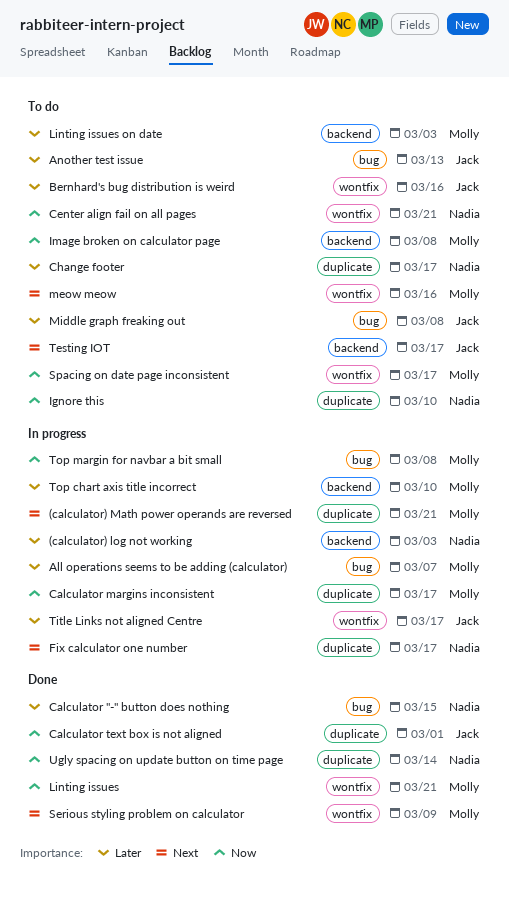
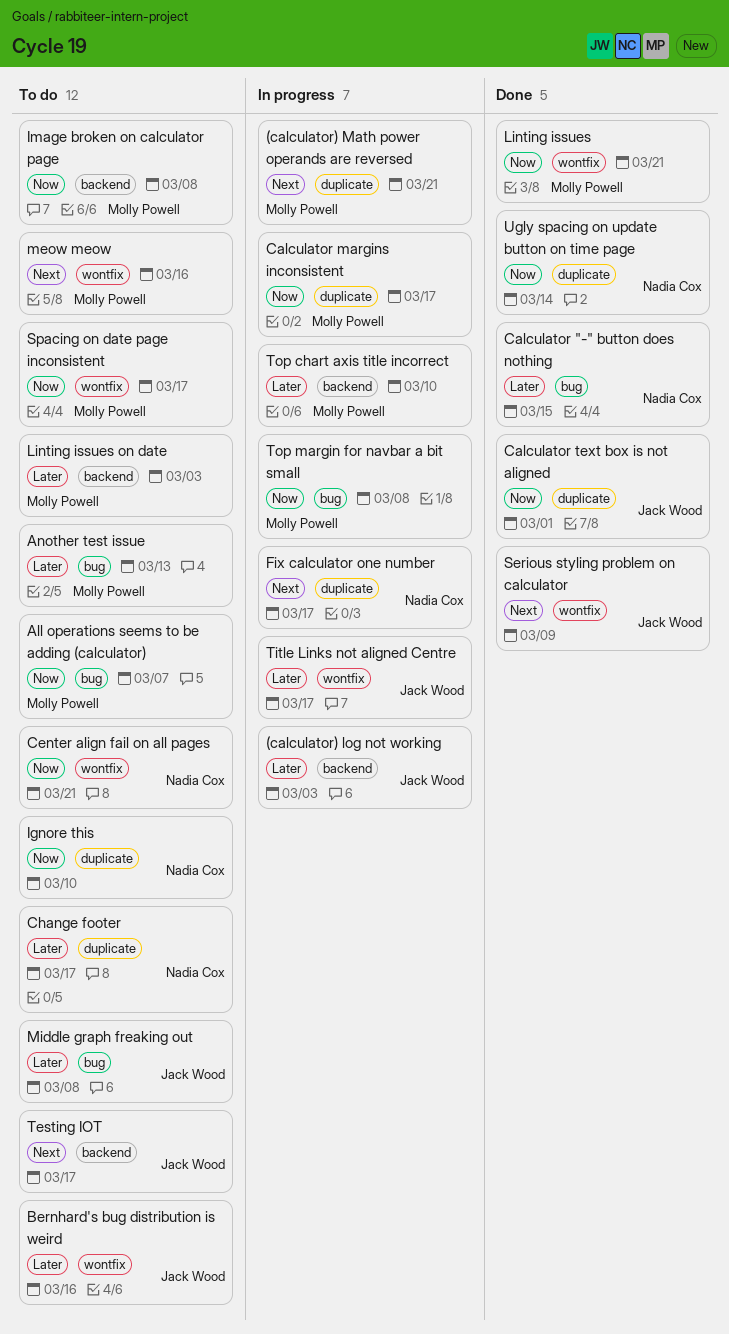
(calculator) log not working, owner: Nadia Cox -> Jack Wood
All operations seems to be adding (calculator), status: In progress -> To do
All operations seems to be adding (calculator), priority: Later -> Now
Another test issue, owner: Jack Wood -> Molly Powell
Serious styling problem on calculator, owner: Molly Powell -> Jack Wood

